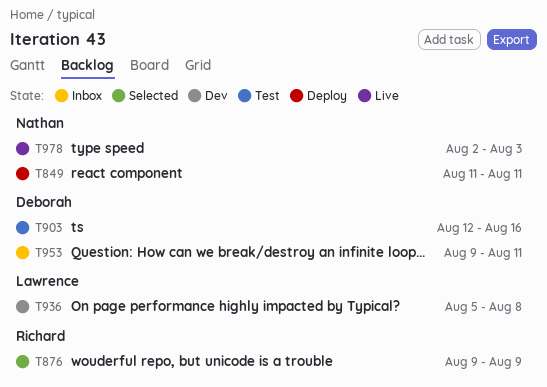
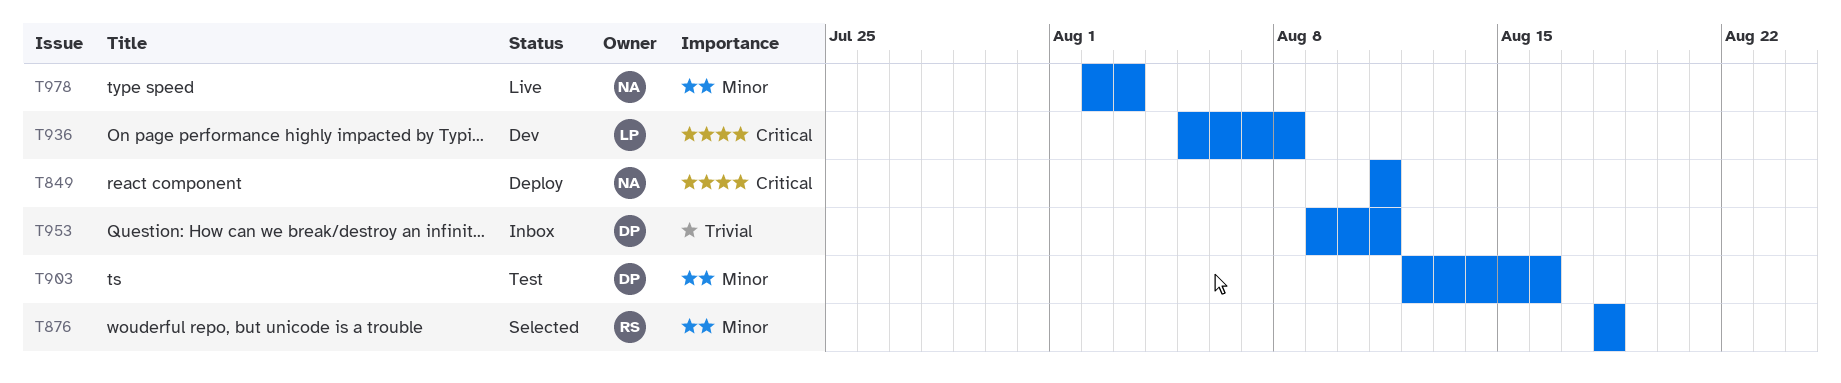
T876, start: Aug 9 -> Aug 18
T876, due: Aug 9 -> Aug 18

